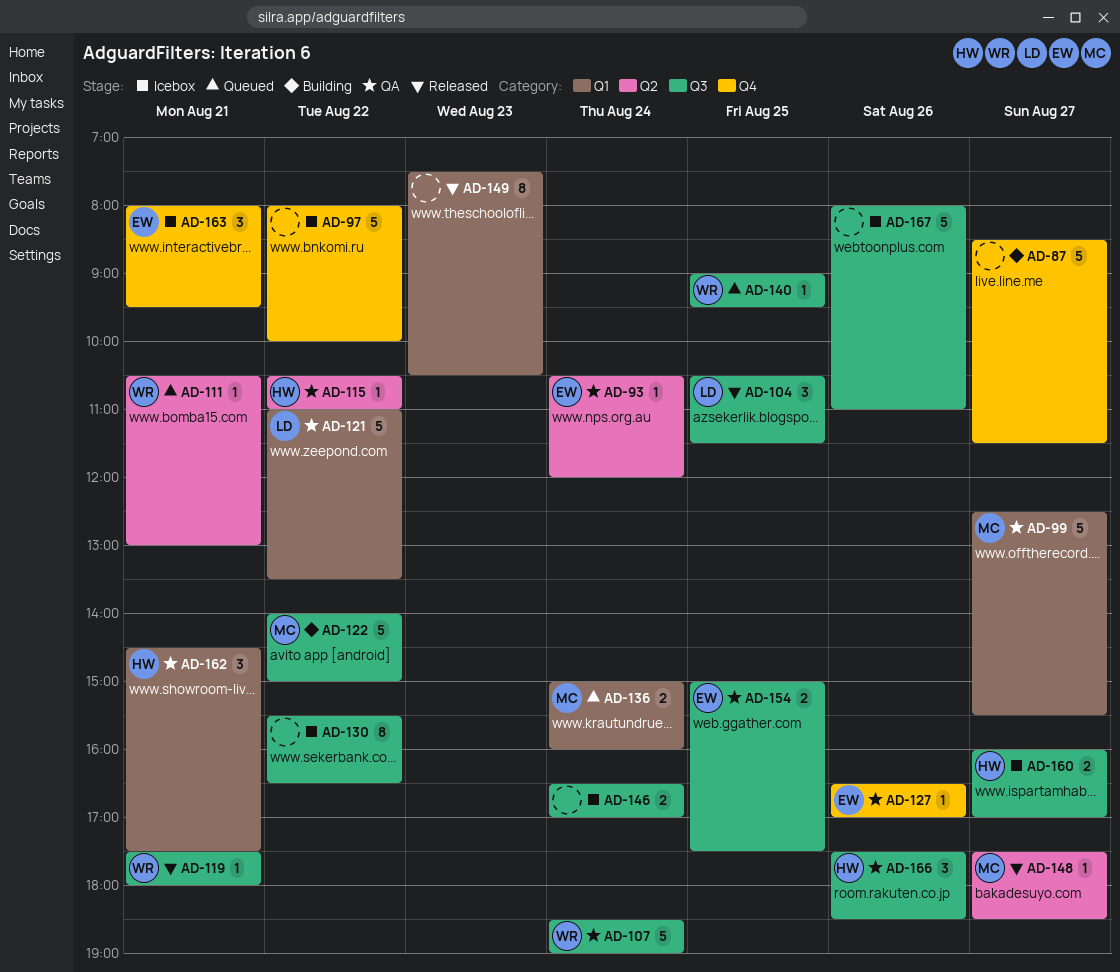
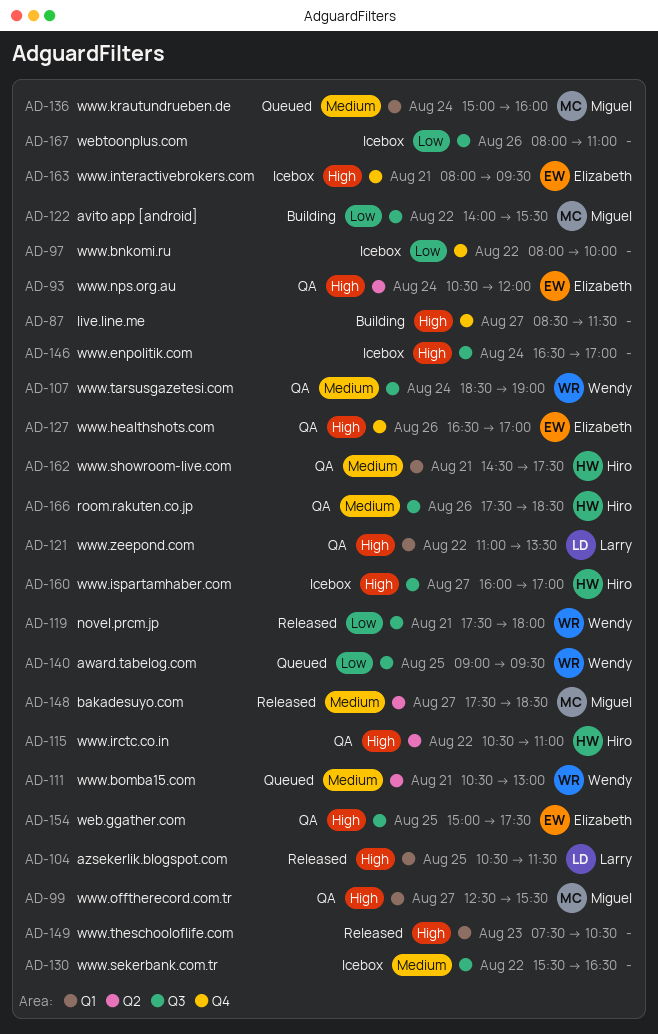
AD-104, label: Q3 -> Q1
AD-122, ends: 15:00 -> 15:30

